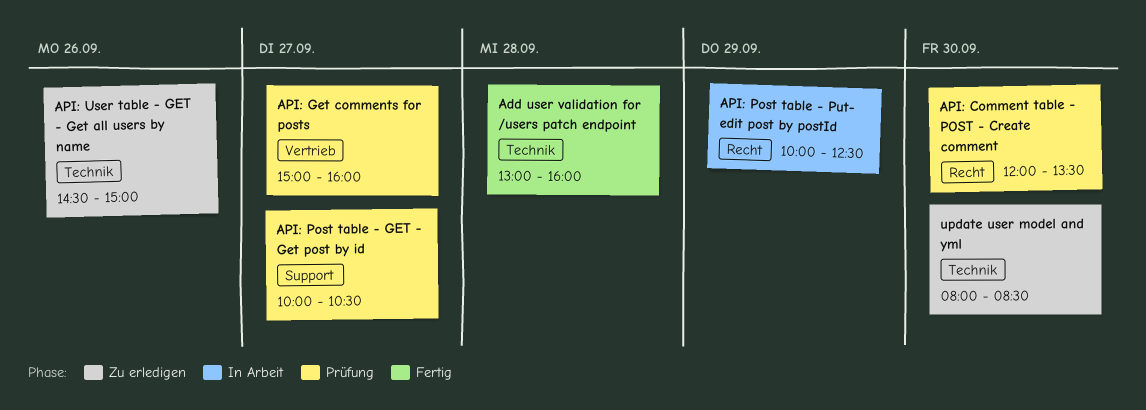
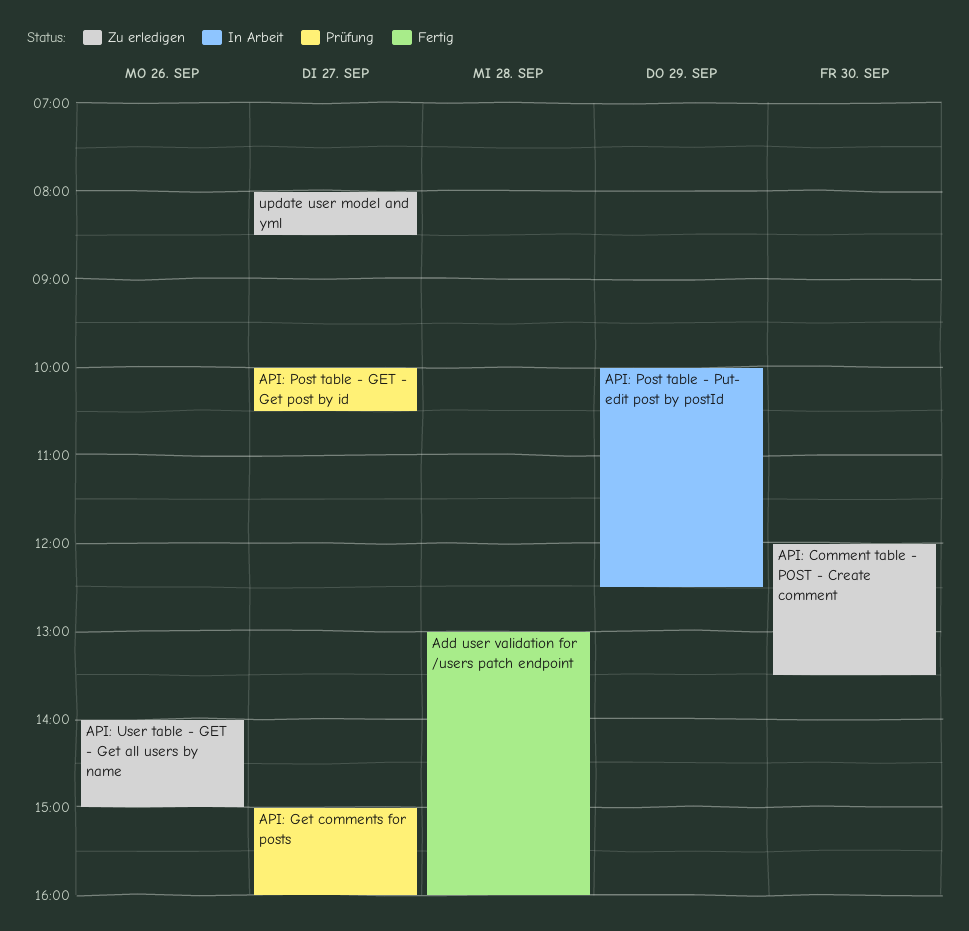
API: Comment table - POST - Create comment, status: Prüfung -> Zu erledigen
API: User table - GET - Get all users by name, begins: 14:30 -> 14:00
update user model and yml, day: Sep 30 -> Sep 27

